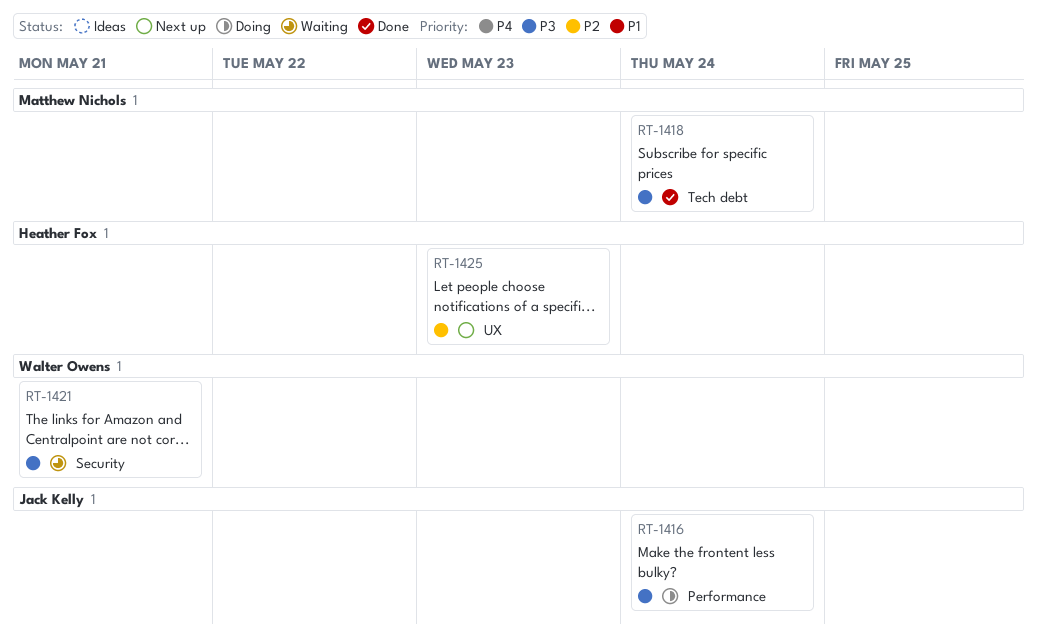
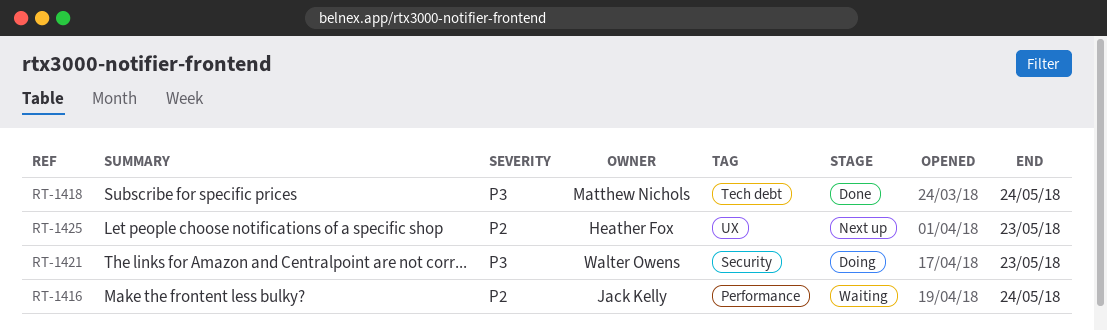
RT-1416, status: Doing -> Waiting
RT-1416, priority: P3 -> P2
RT-1421, status: Waiting -> Doing
RT-1421, due: May 21 -> May 23

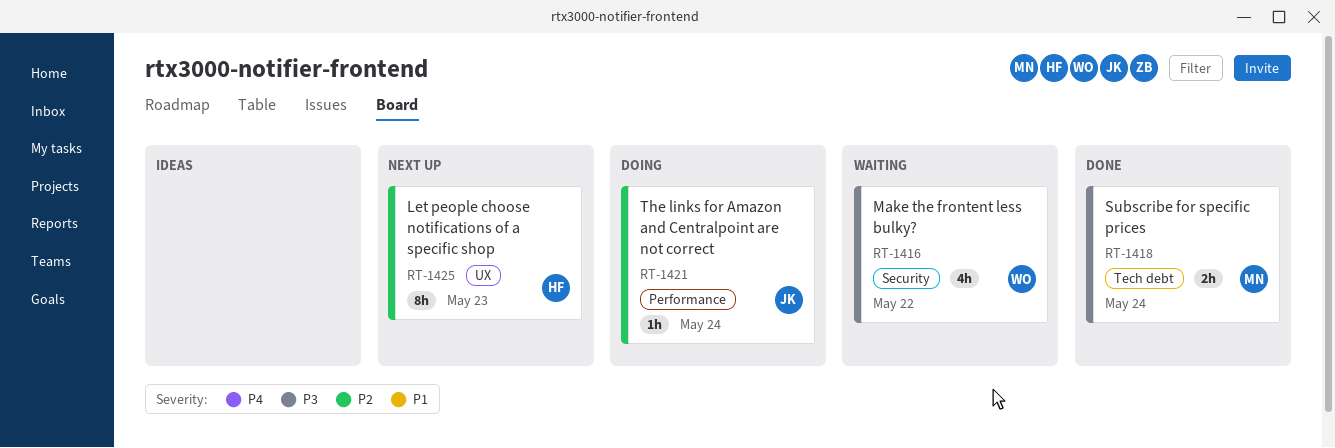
RT-1416, owner: Jack Kelly -> Walter Owens
RT-1416, priority: P2 -> P3
RT-1416, label: Performance -> Security
RT-1416, due: May 24 -> May 22
RT-1421, owner: Walter Owens -> Jack Kelly
RT-1421, priority: P3 -> P2
RT-1421, label: Security -> Performance
RT-1421, due: May 23 -> May 24

